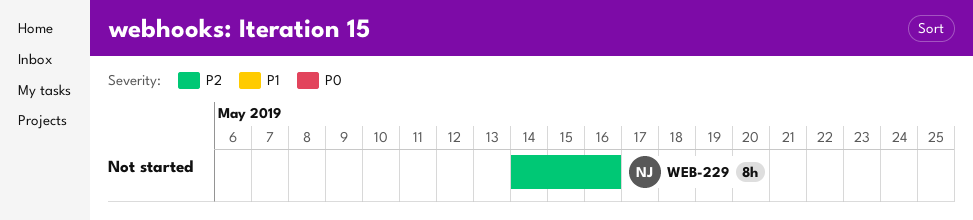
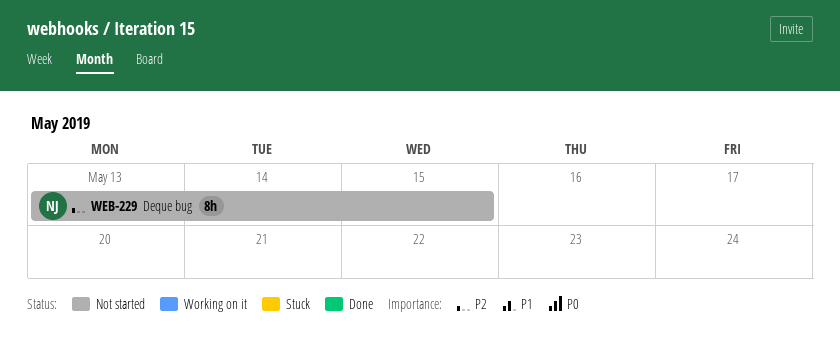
WEB-229, start: May 14 -> May 13
WEB-229, due: May 16 -> May 15

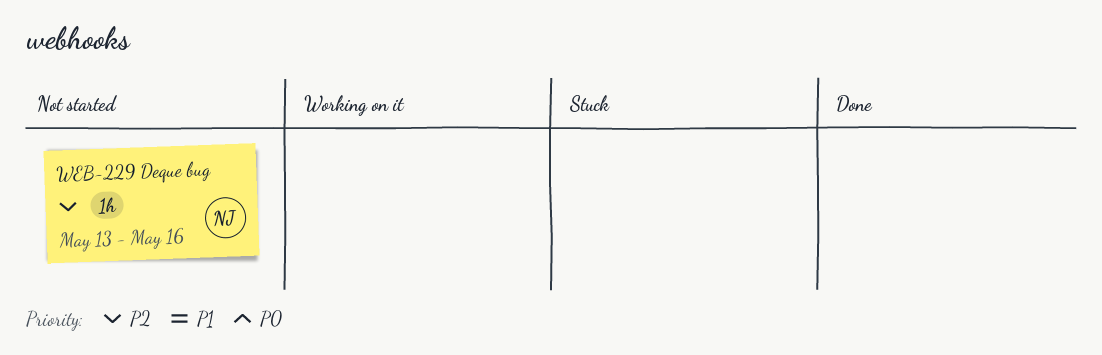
WEB-229, estimate: 8h -> 1h
WEB-229, due: May 15 -> May 16

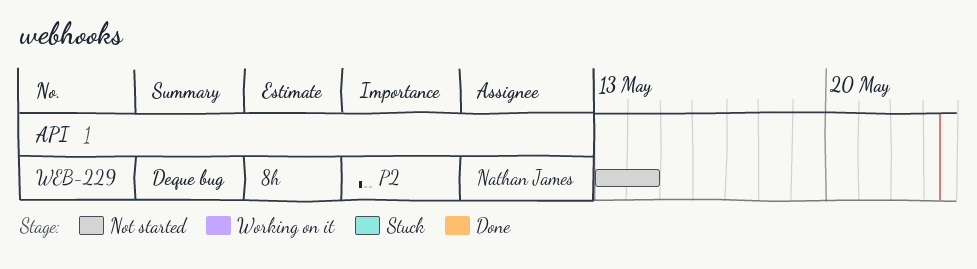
WEB-229, estimate: 1h -> 8h
WEB-229, due: May 16 -> May 14

